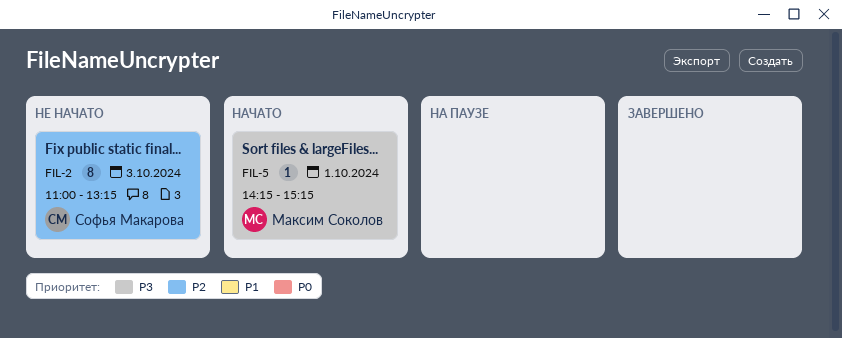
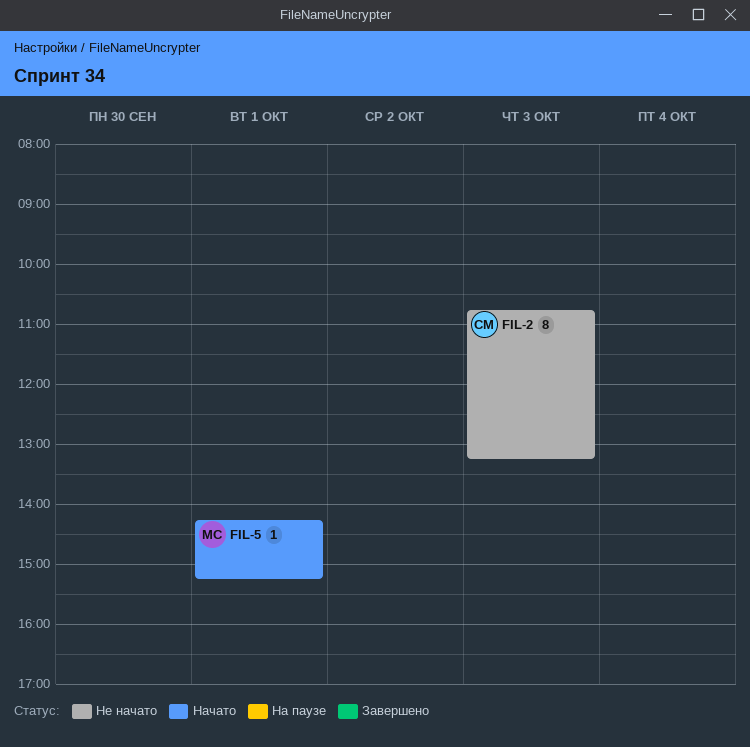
FIL-2, begins: 11:00 -> 10:45

